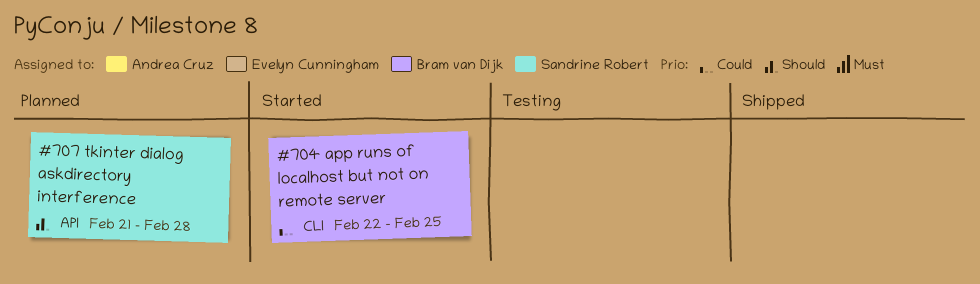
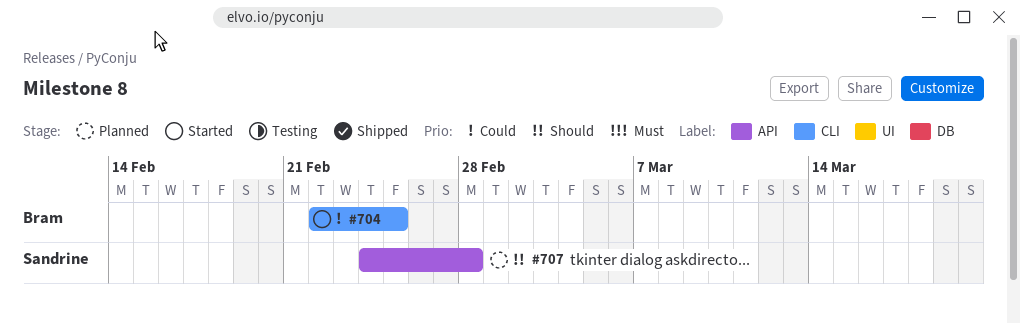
#707, start: Feb 21 -> Feb 24

